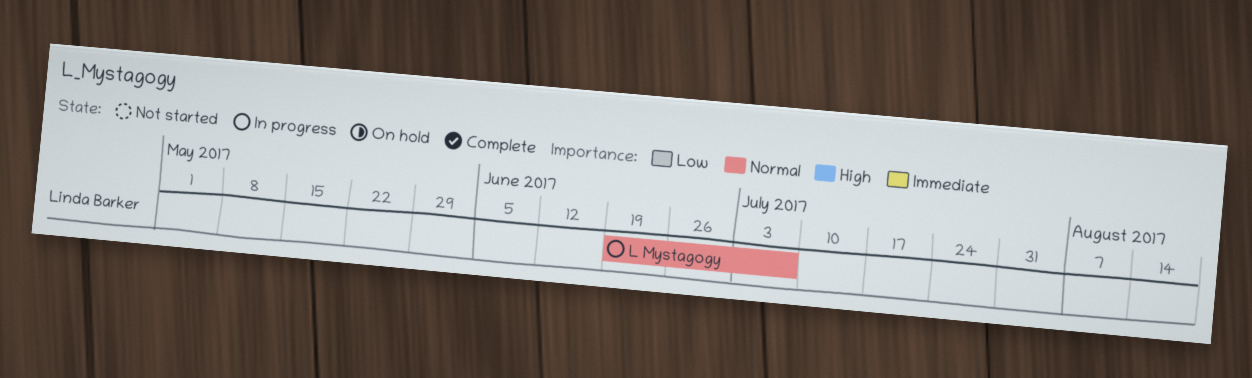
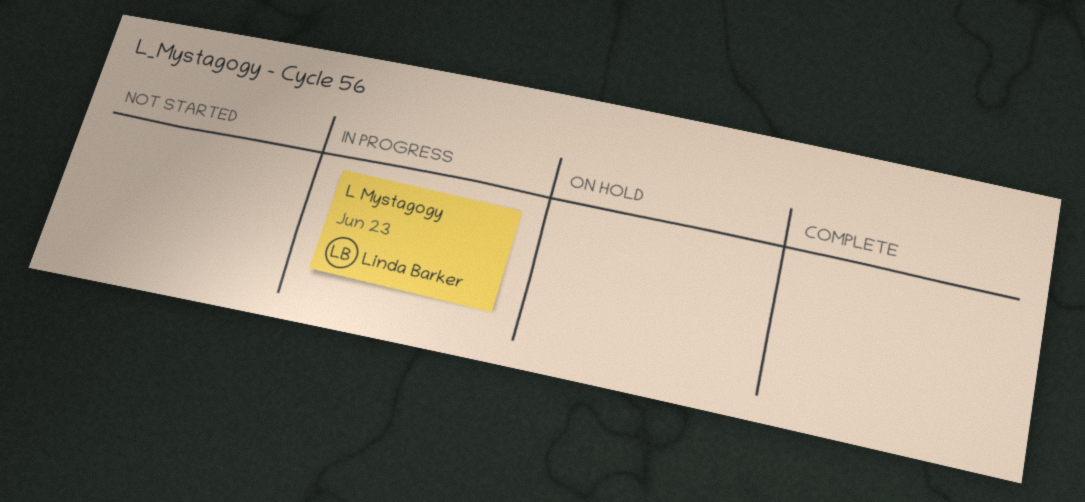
L Mystagogy, due: Jul 7 -> Jun 23

